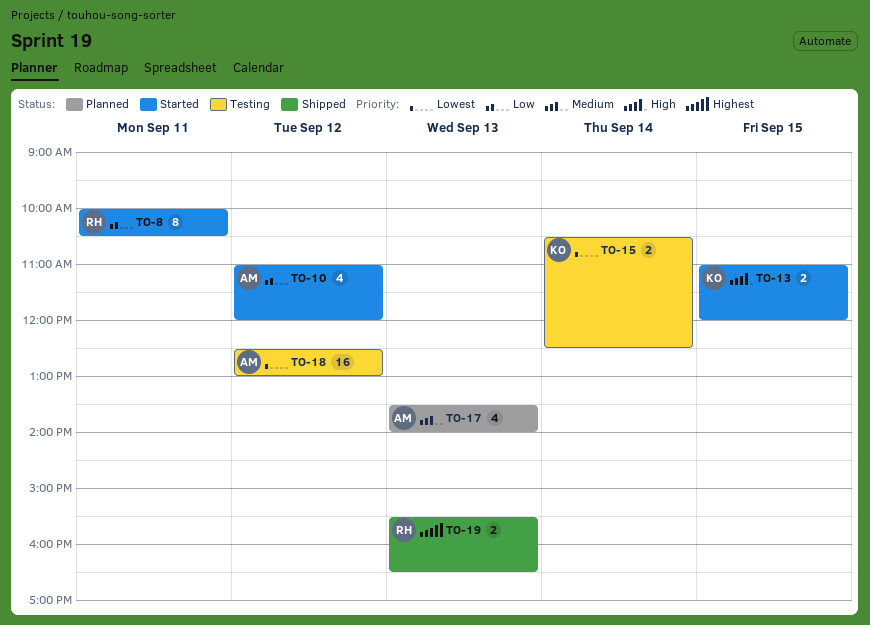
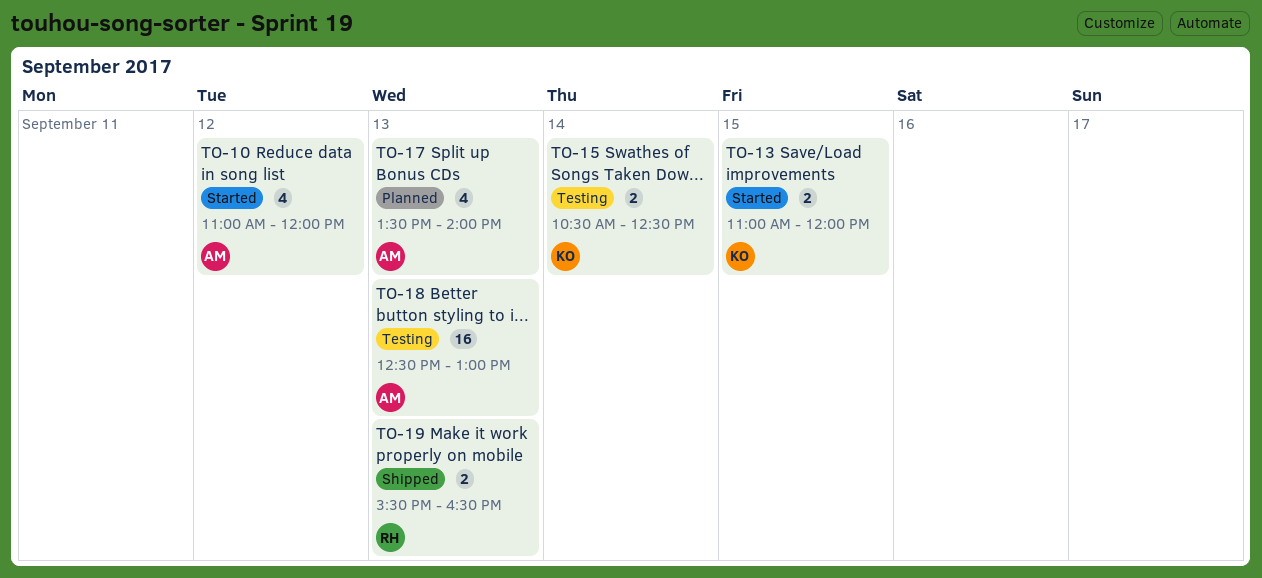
TO-8: present -> none
TO-18, day: Sep 12 -> Sep 13

